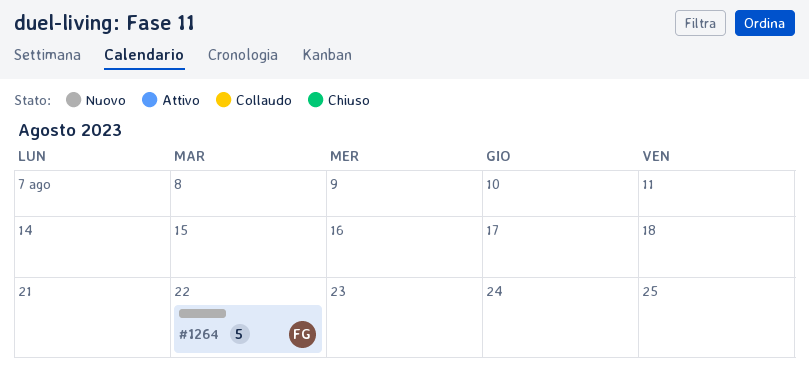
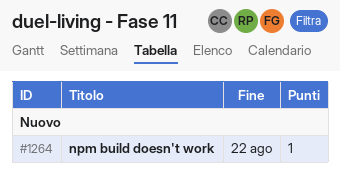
#1264, estimate: 5 -> 1

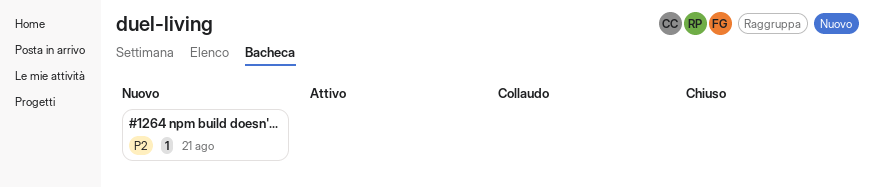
#1264, due: Aug 22 -> Aug 21

